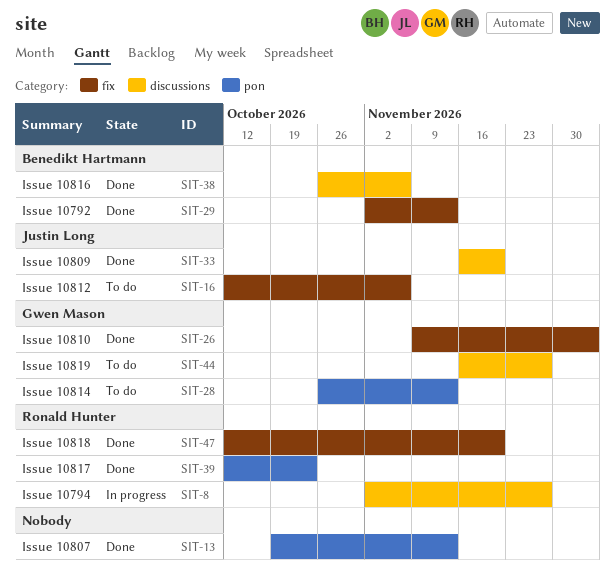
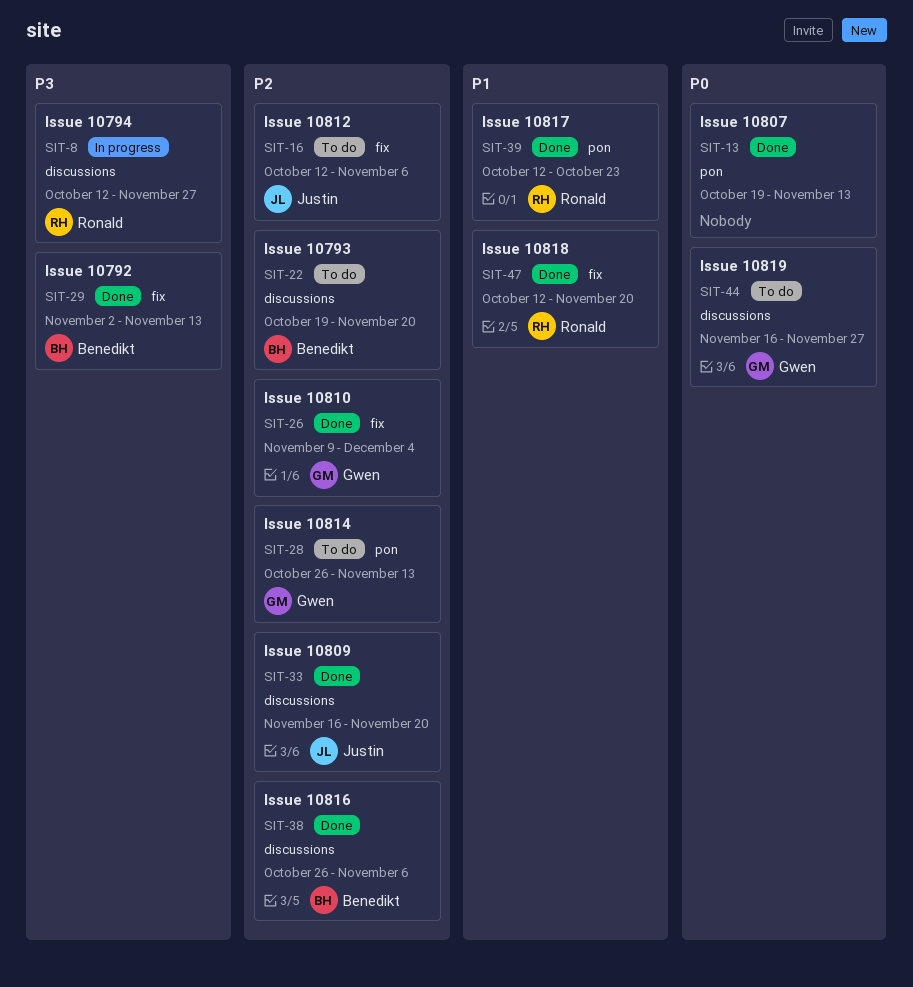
SIT-8, start: Nov 2 -> Oct 12
SIT-22: none -> present

